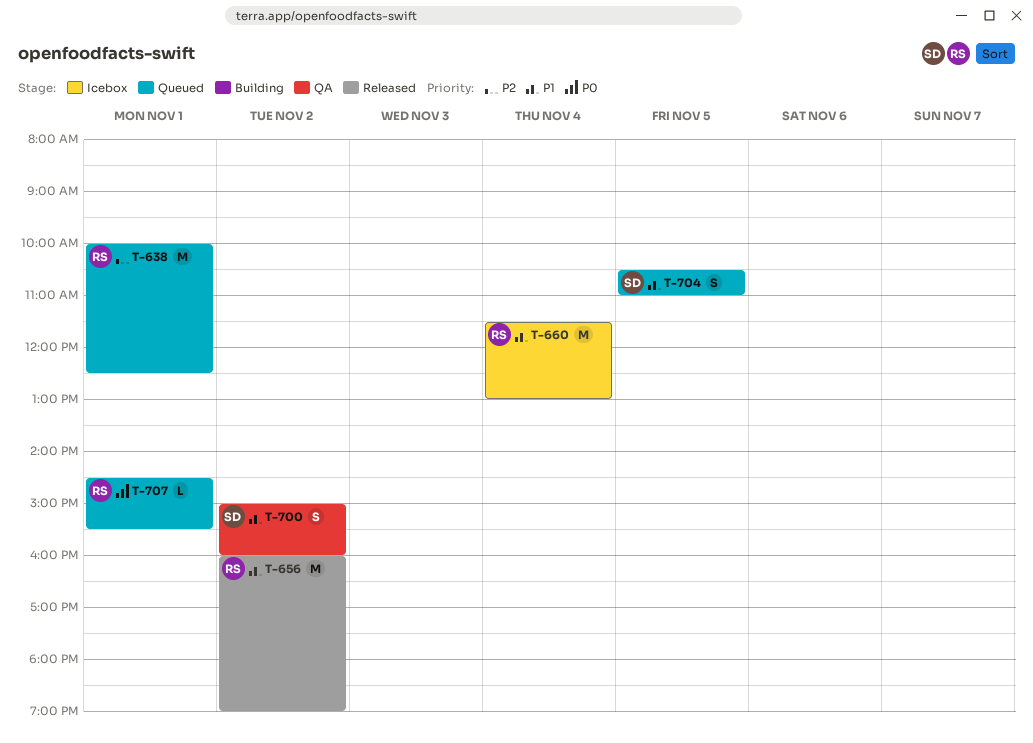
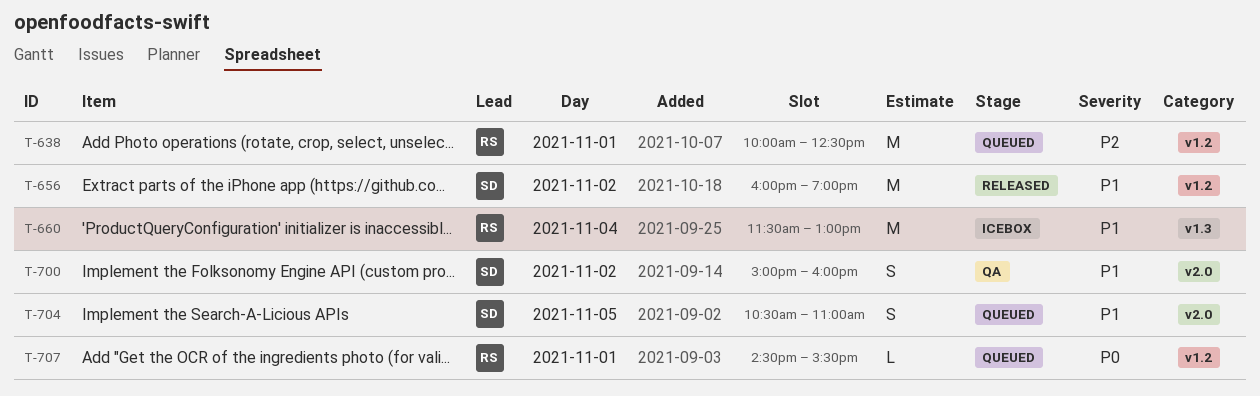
T-656, owner: RS -> SD

